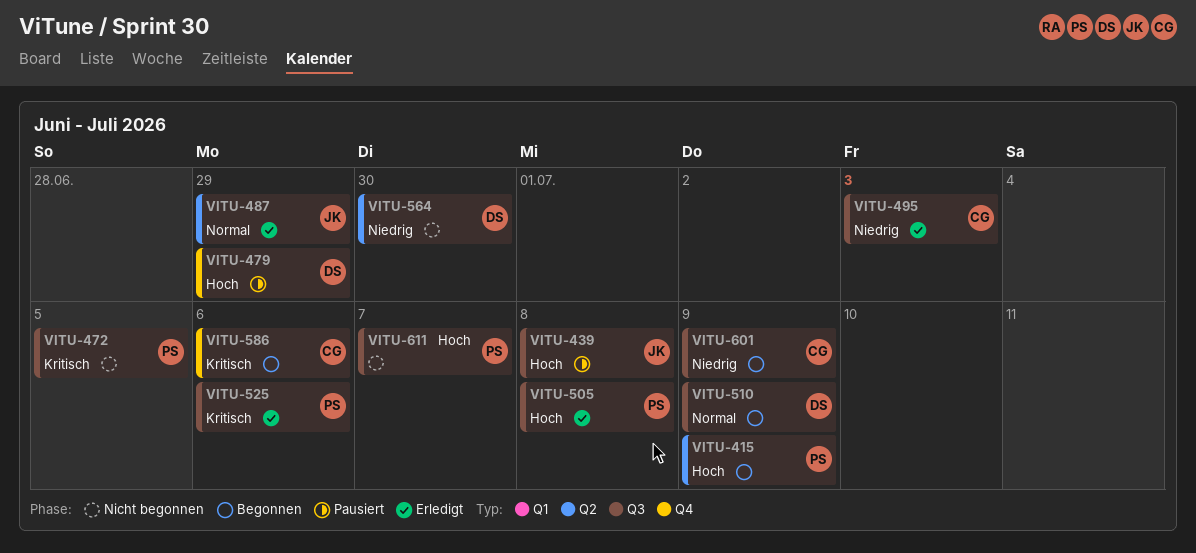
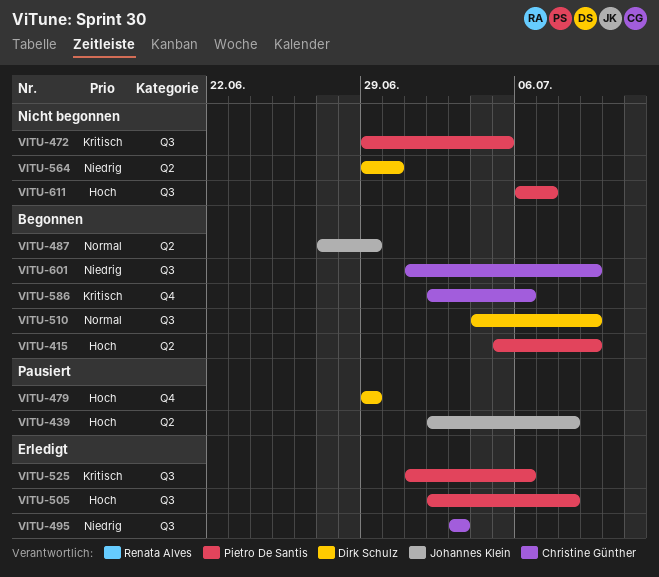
VITU-439, label: Q3 -> Q2
VITU-487, status: Erledigt -> Begonnen

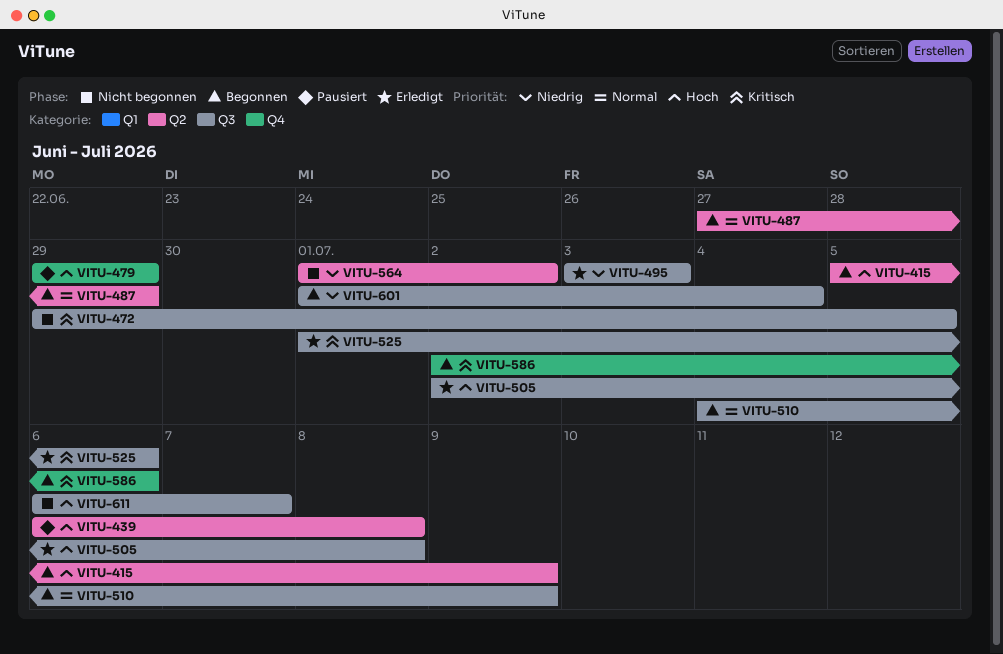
VITU-439, start: Jul 2 -> Jul 6
VITU-564, start: Jun 29 -> Jul 1
VITU-564, due: Jun 30 -> Jul 2
VITU-601, due: Jul 9 -> Jul 4

